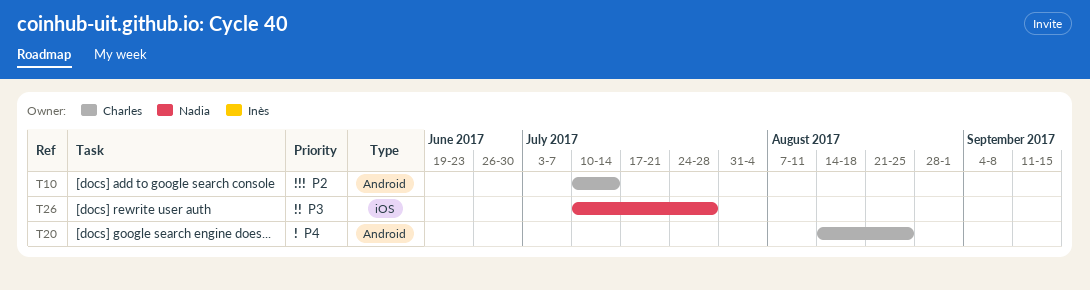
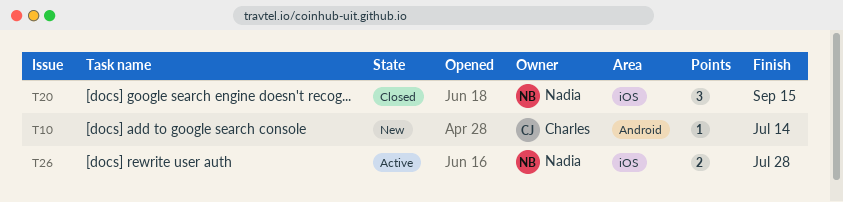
T20, owner: Charles -> Nadia
T20, label: Android -> iOS
T20, due: Aug 25 -> Sep 15

